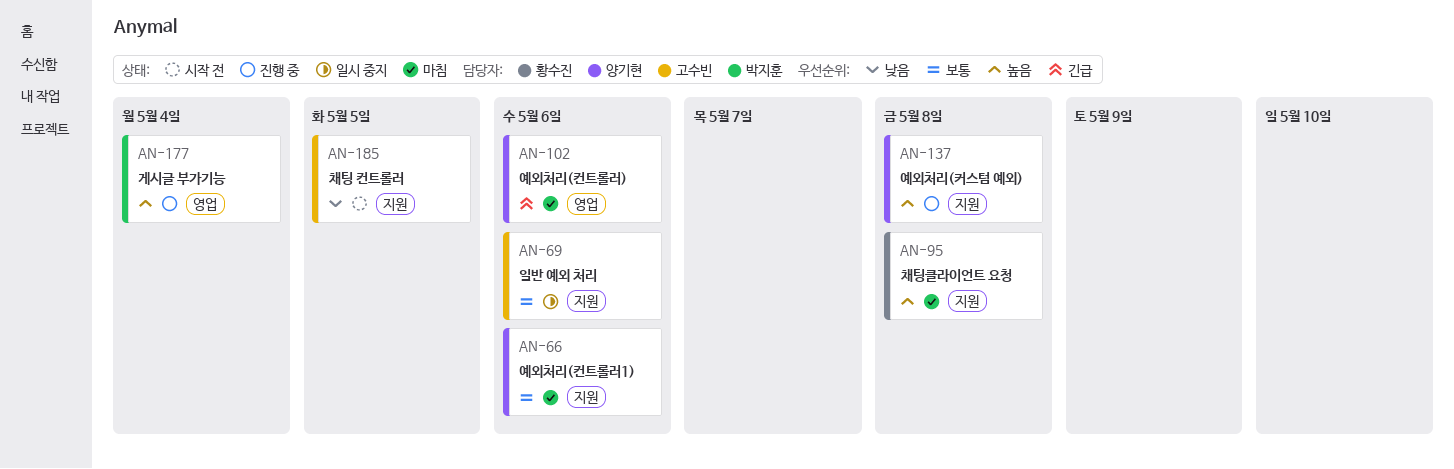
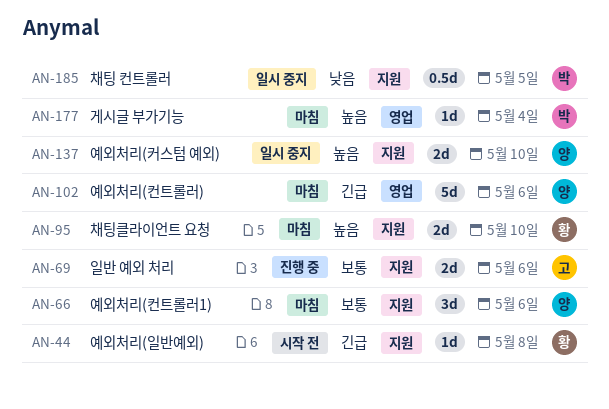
AN-44: none -> present
AN-69, status: 일시 중지 -> 진행 중
AN-95, due: May 8 -> May 10
AN-137, status: 진행 중 -> 일시 중지
AN-137, due: May 8 -> May 10
AN-177, status: 진행 중 -> 마침
AN-185, status: 시작 전 -> 일시 중지
AN-185, owner: 고수빈 -> 박지훈

